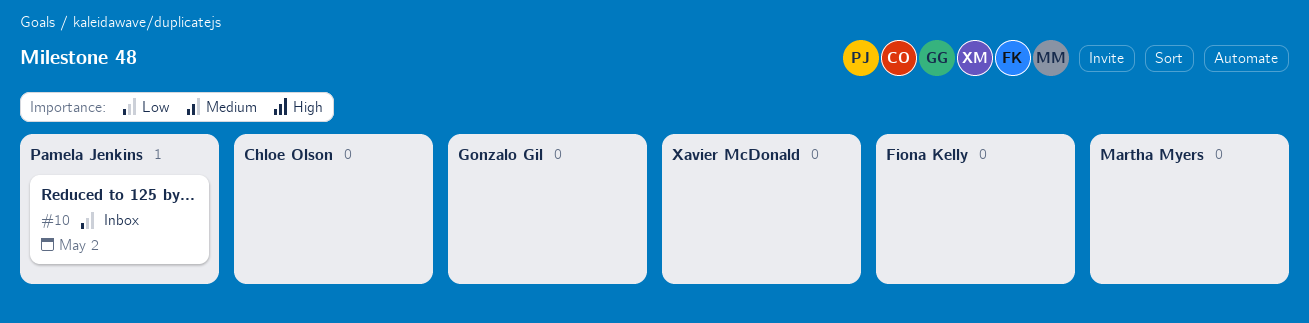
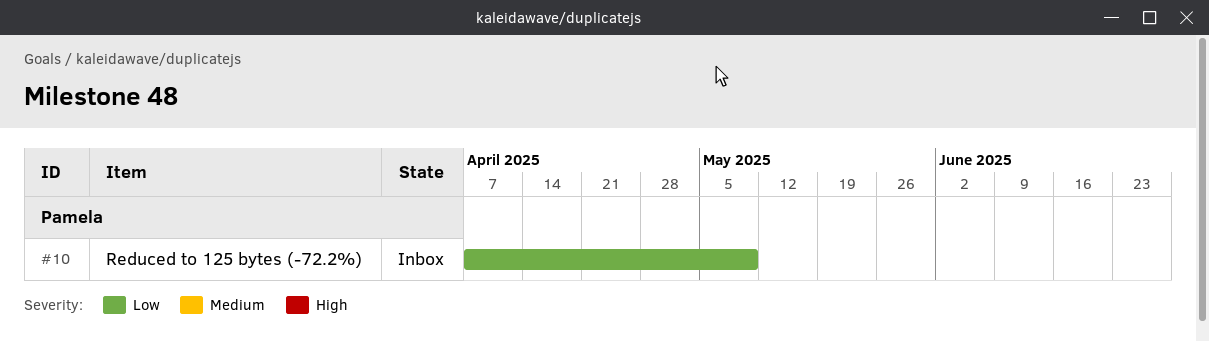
#10, due: May 2 -> May 9

